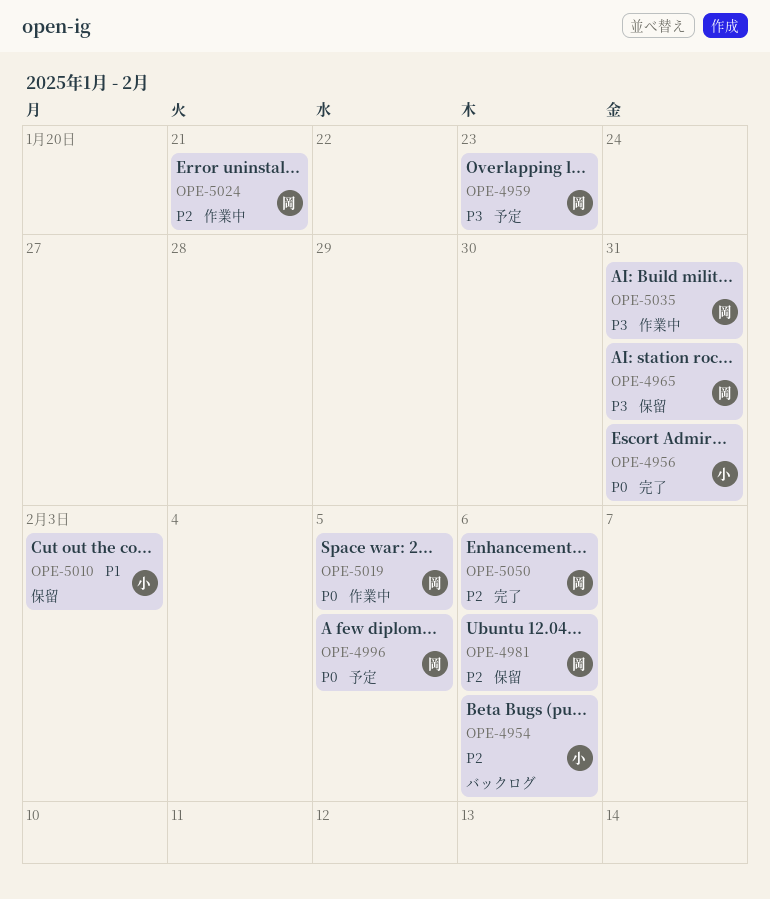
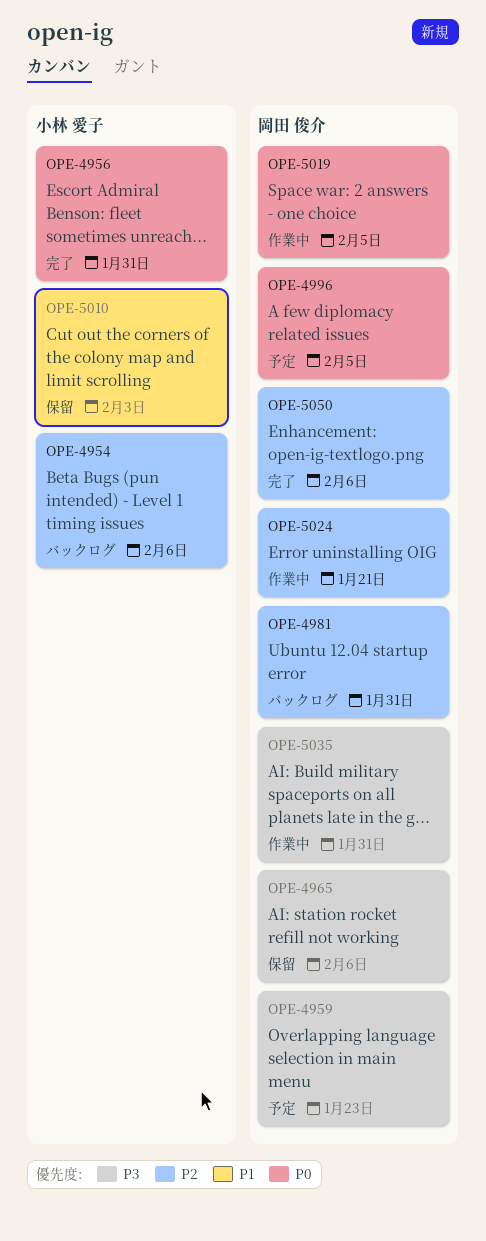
OPE-4965, due: Jan 31 -> Feb 6
OPE-4981, status: 保留 -> バックログ
OPE-4981, due: Feb 6 -> Jan 31

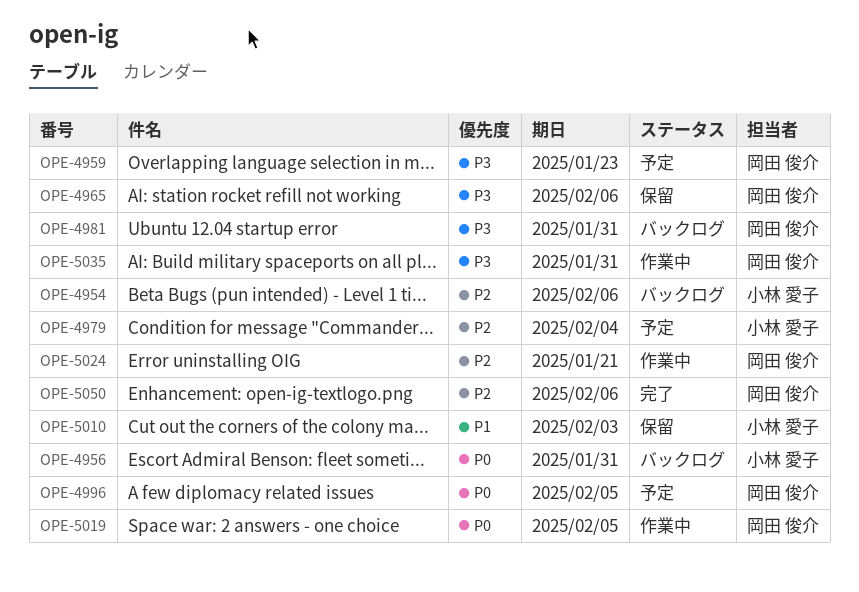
OPE-4956, status: 完了 -> バックログ
OPE-4979: none -> present
OPE-4981, priority: P2 -> P3

